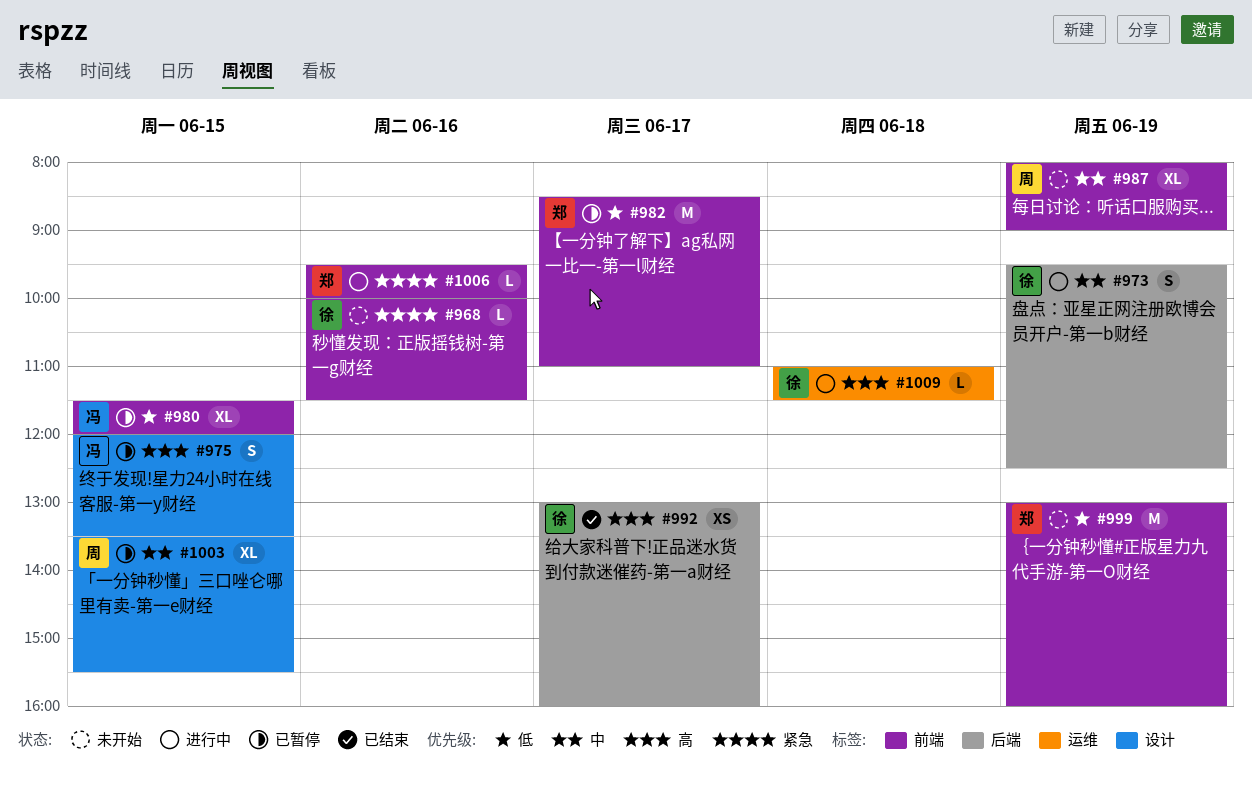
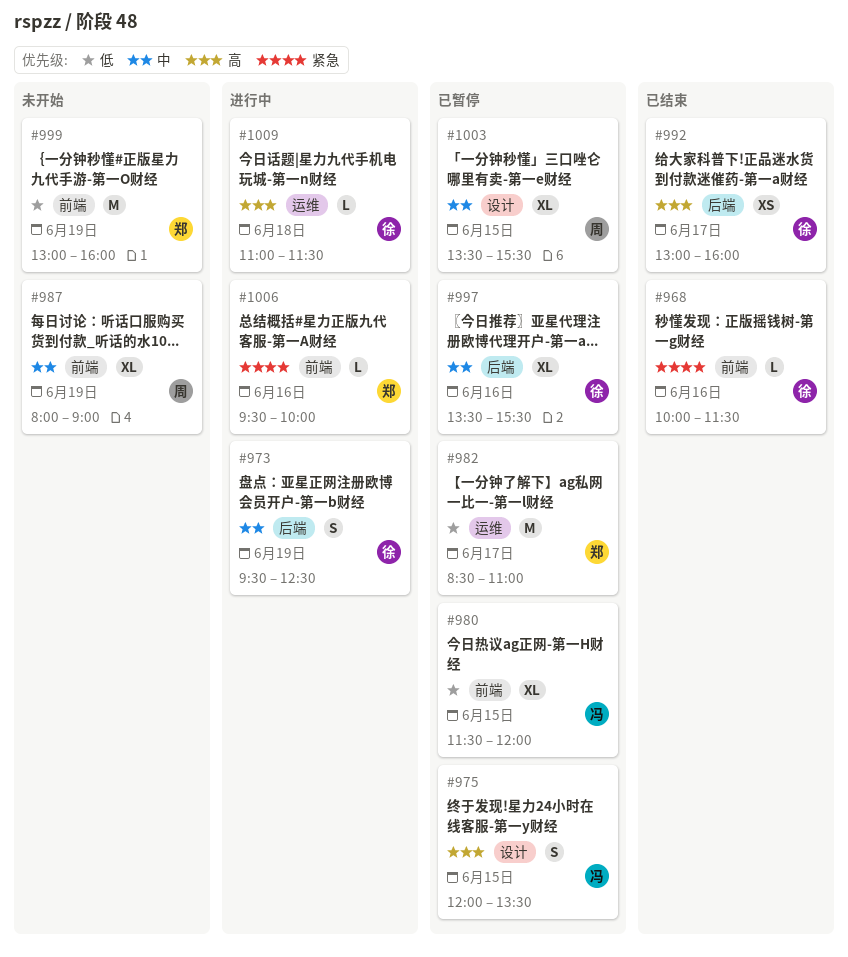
#968, status: 未开始 -> 已结束
#982, label: 前端 -> 运维
#997: none -> present

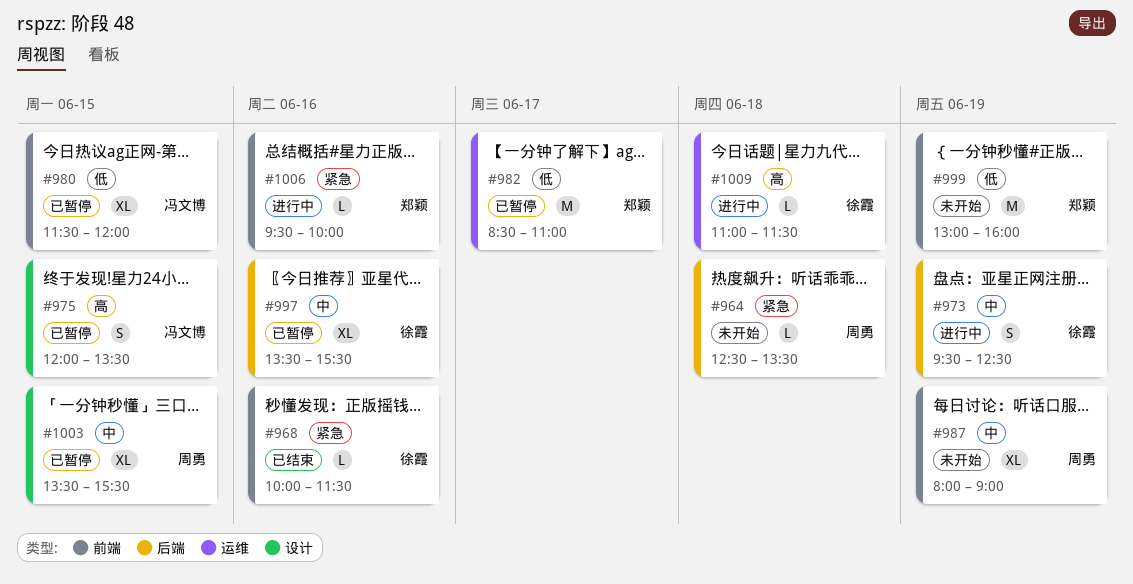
#964: none -> present
#992: present -> none

